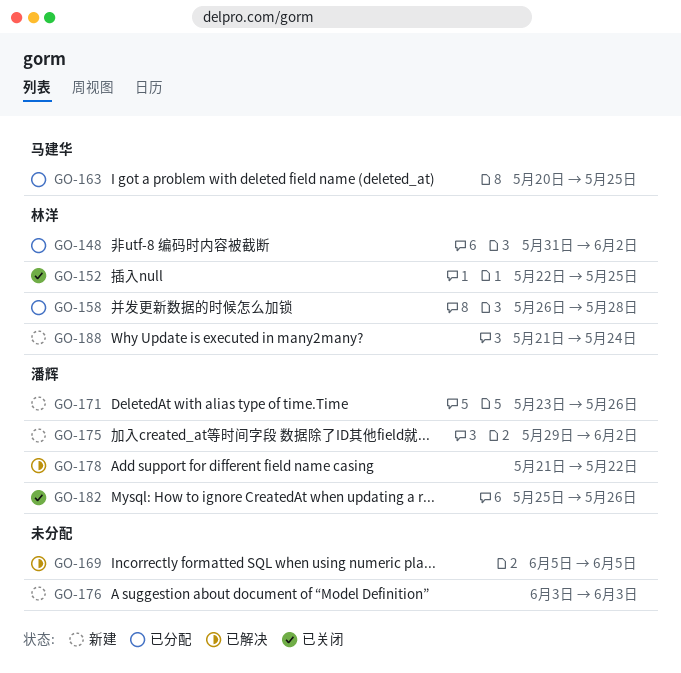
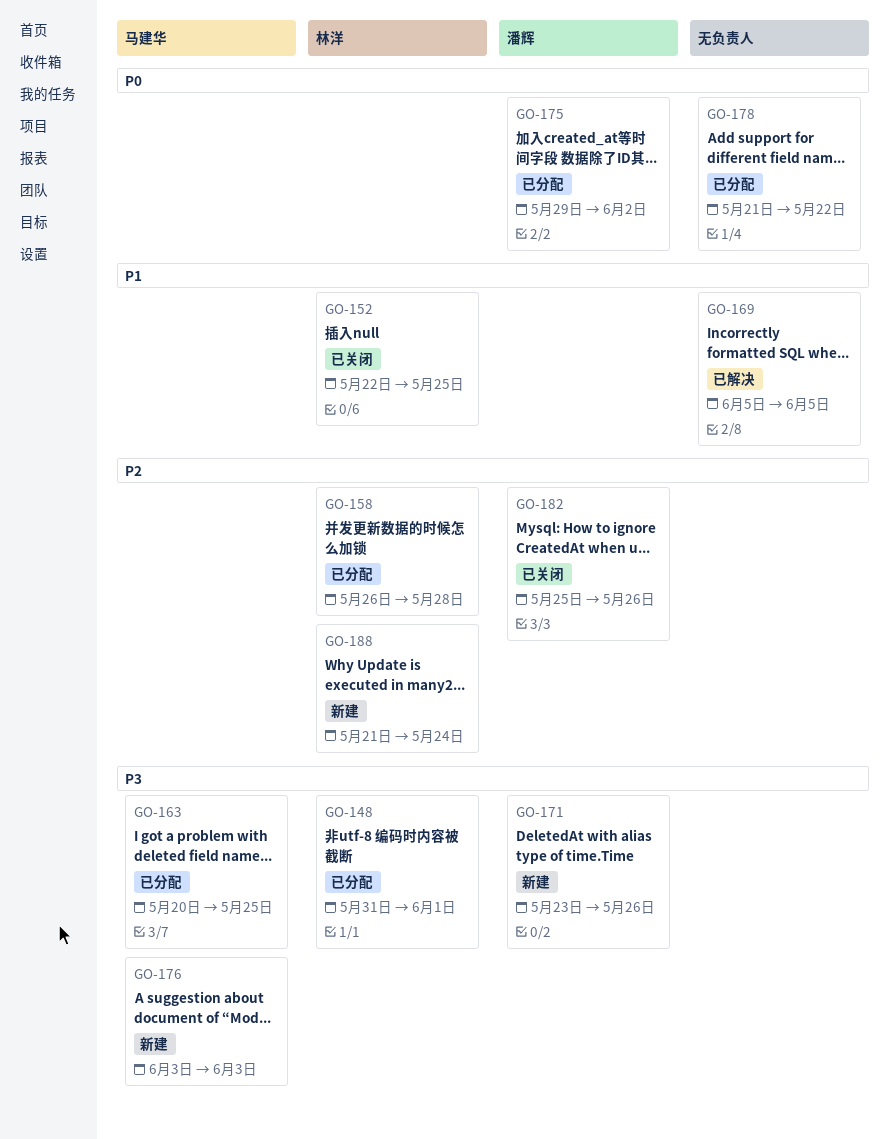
GO-148, due: Jun 2 -> Jun 1
GO-175, status: 新建 -> 已分配
GO-176, owner: none -> 马建华
GO-178, status: 已解决 -> 已分配
GO-178, owner: 潘辉 -> none

